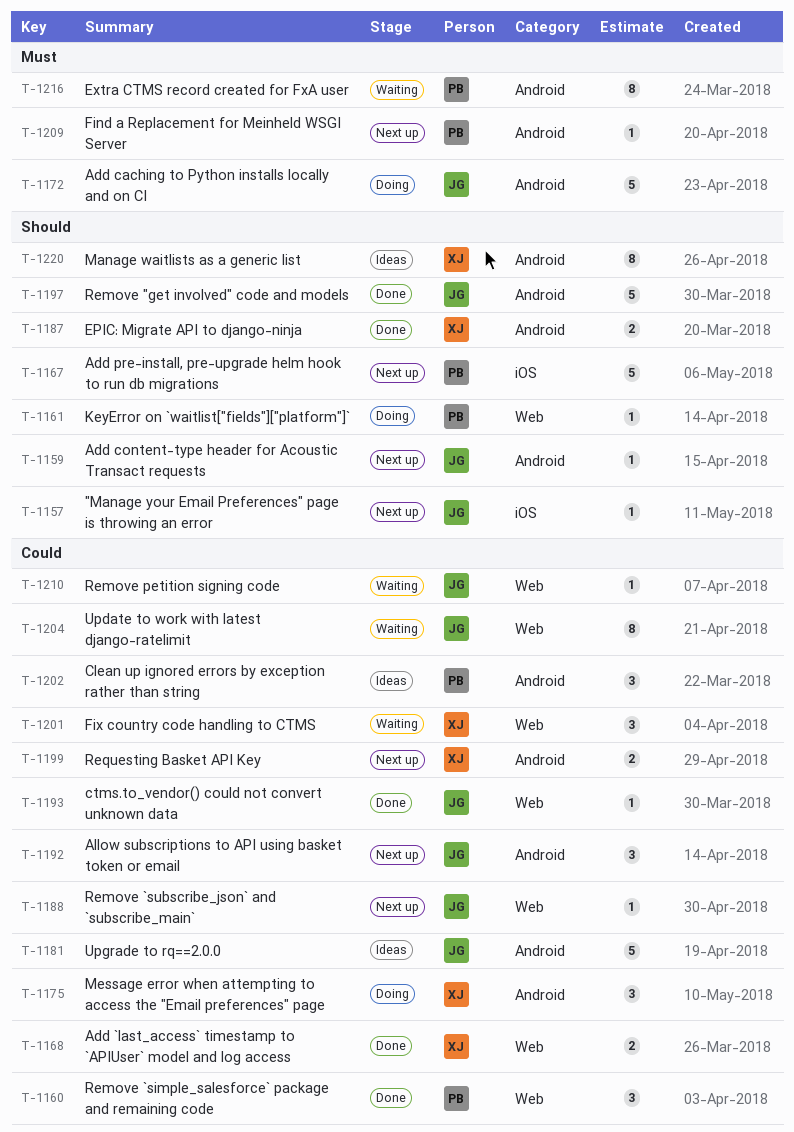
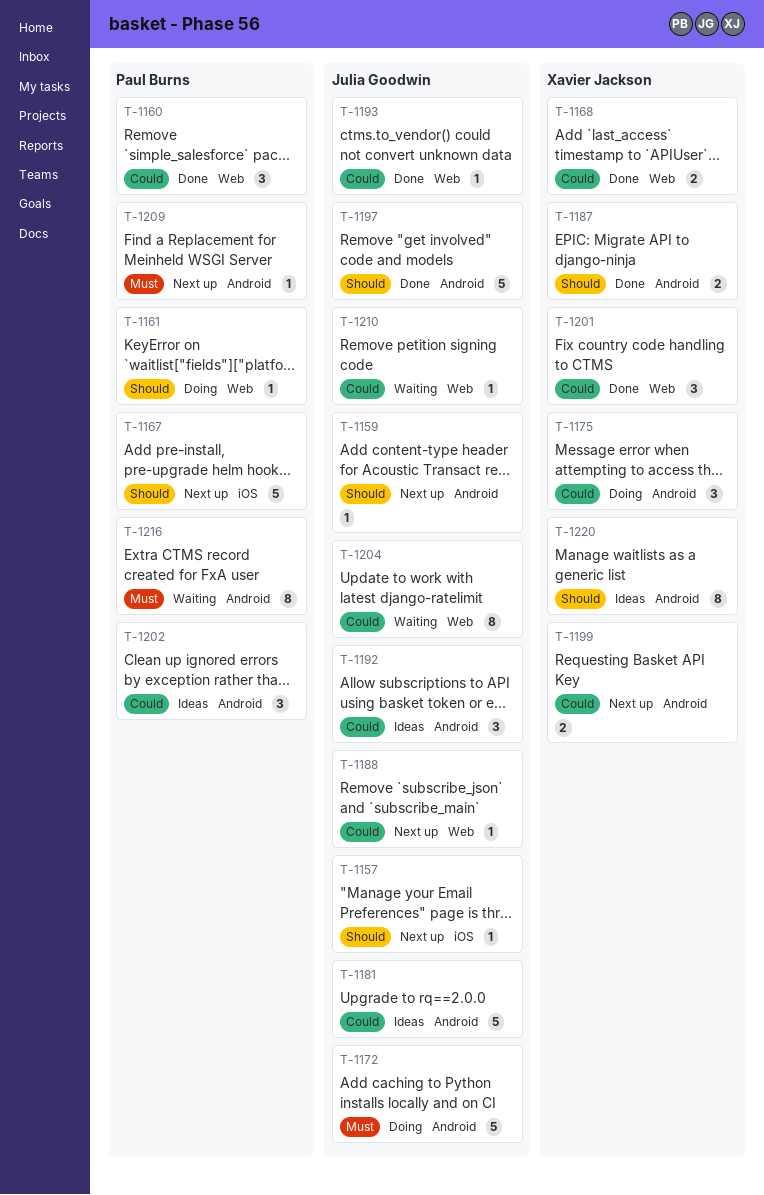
T-1192, status: Next up -> Ideas
T-1201, status: Waiting -> Done

